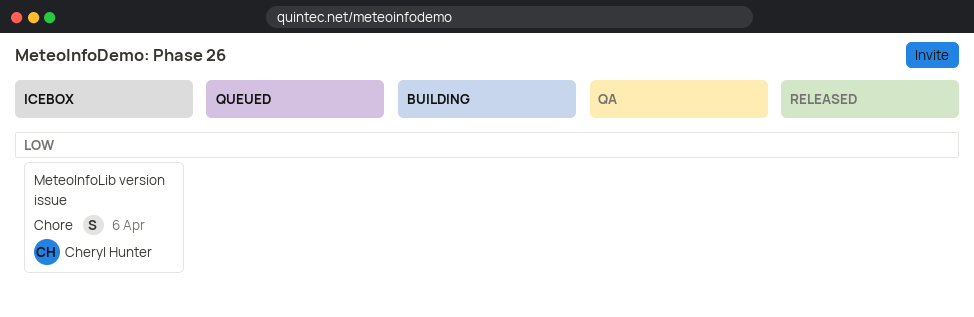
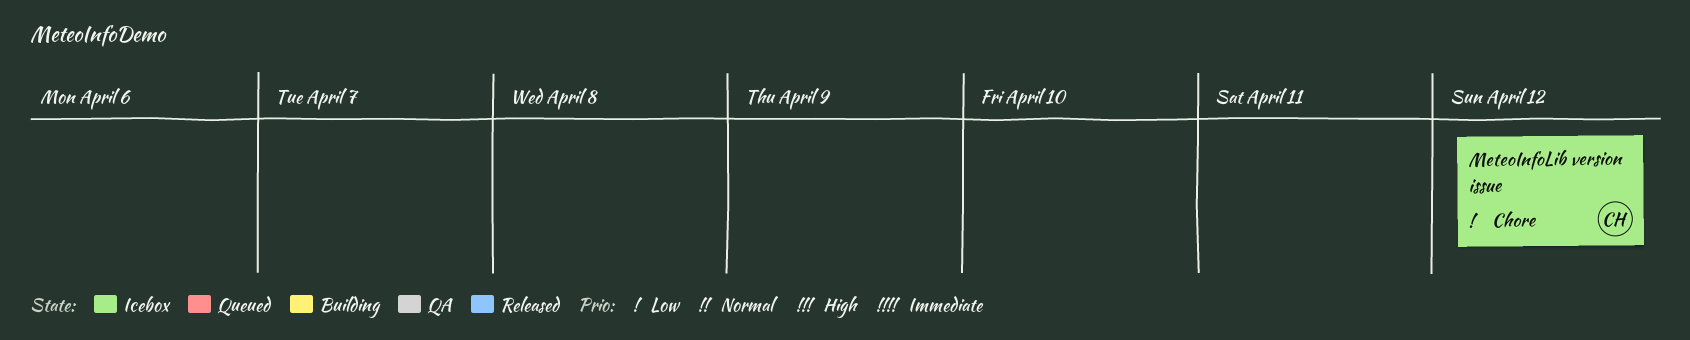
MeteoInfoLib version issue, due: Apr 6 -> Apr 12

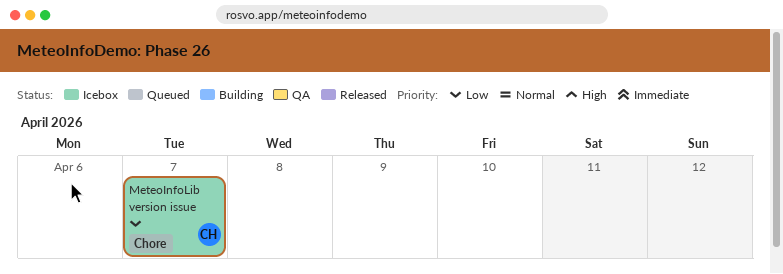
MeteoInfoLib version issue, due: Apr 12 -> Apr 7

